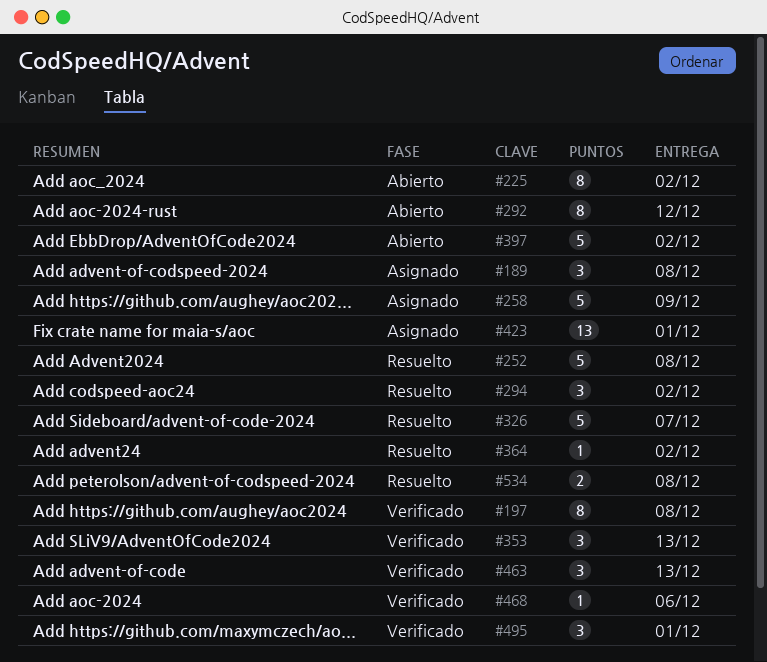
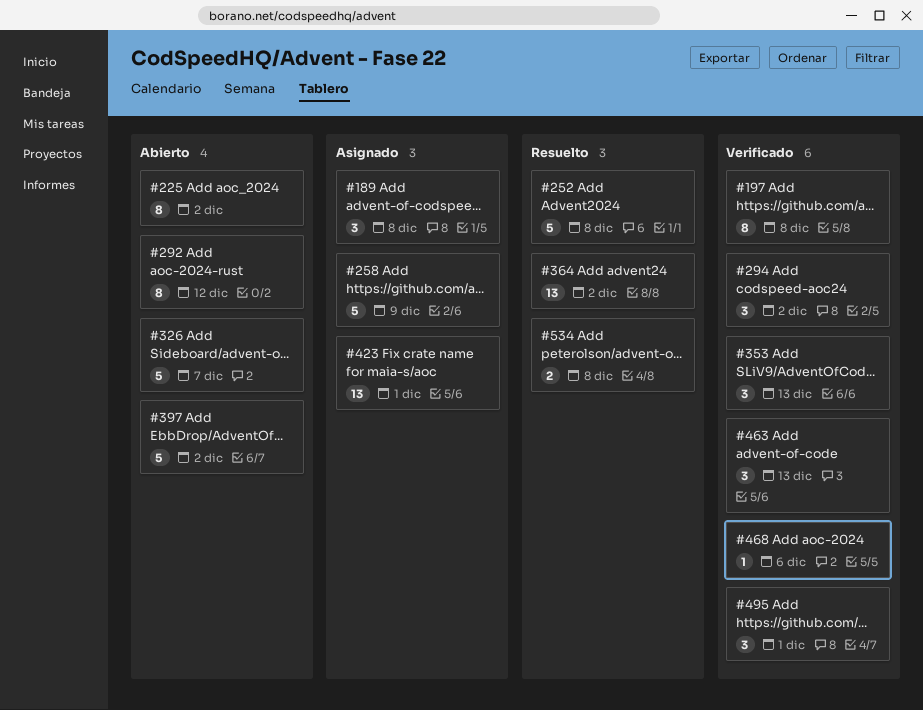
#294, status: Resuelto -> Verificado
#326, status: Resuelto -> Abierto
#364, estimate: 1 -> 13

